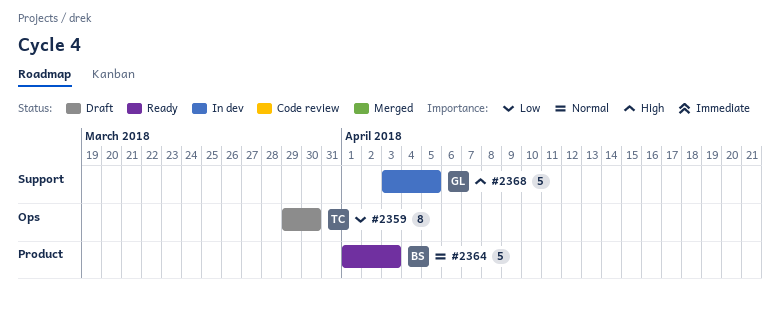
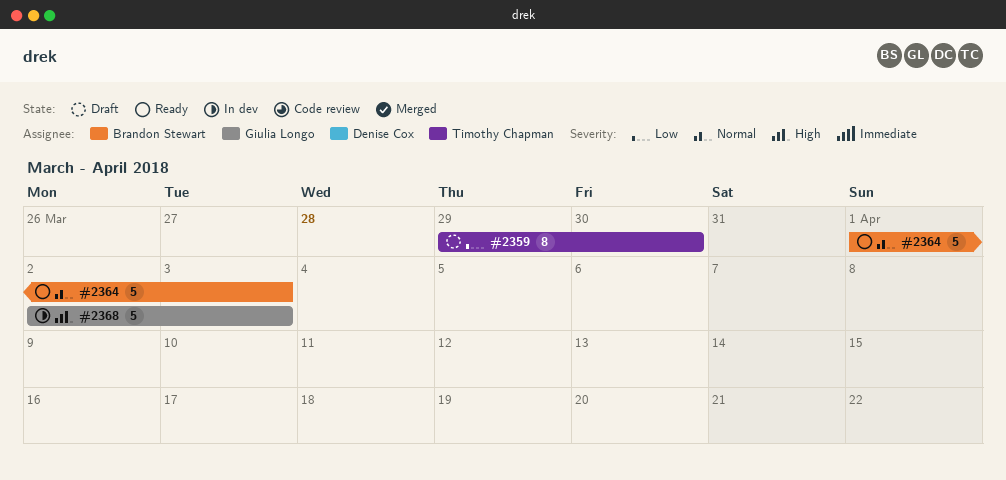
#2368, start: Apr 3 -> Apr 2
#2368, due: Apr 5 -> Apr 3

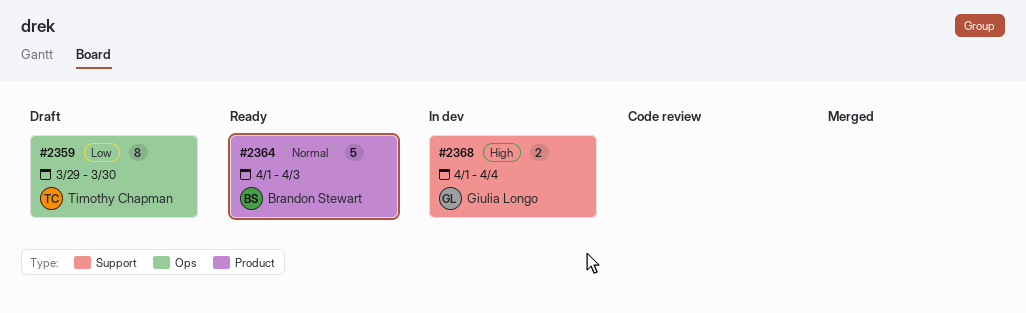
#2368, estimate: 5 -> 2
#2368, start: Apr 2 -> Apr 1
#2368, due: Apr 3 -> Apr 4

